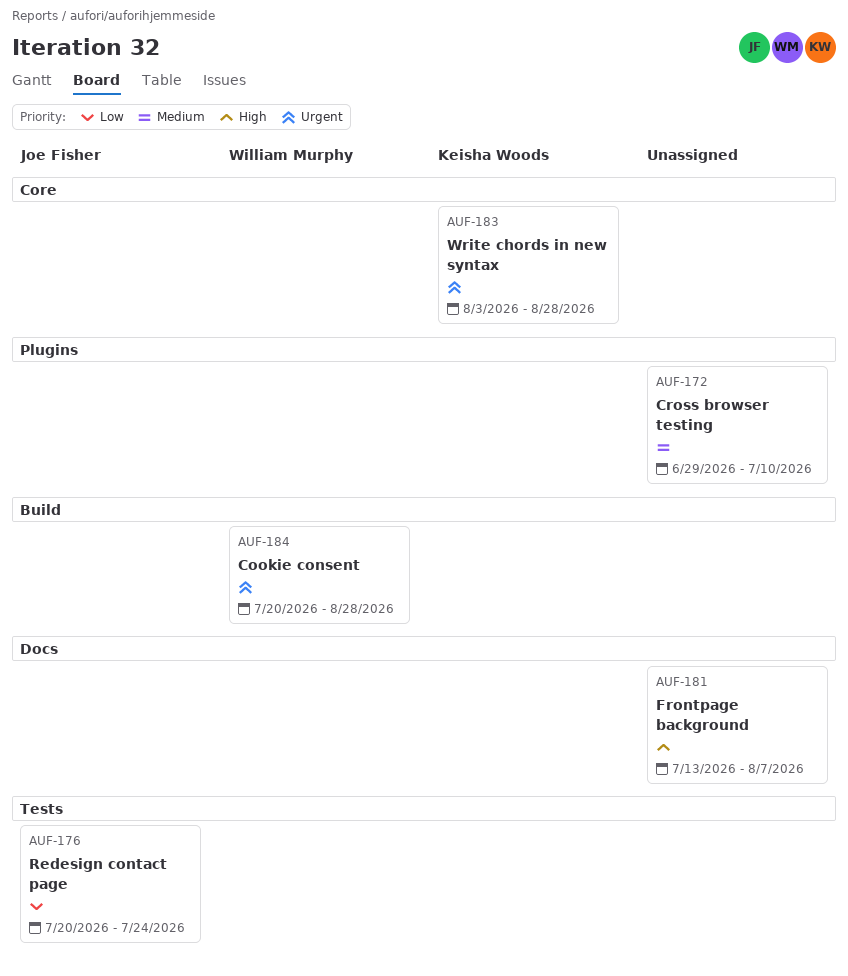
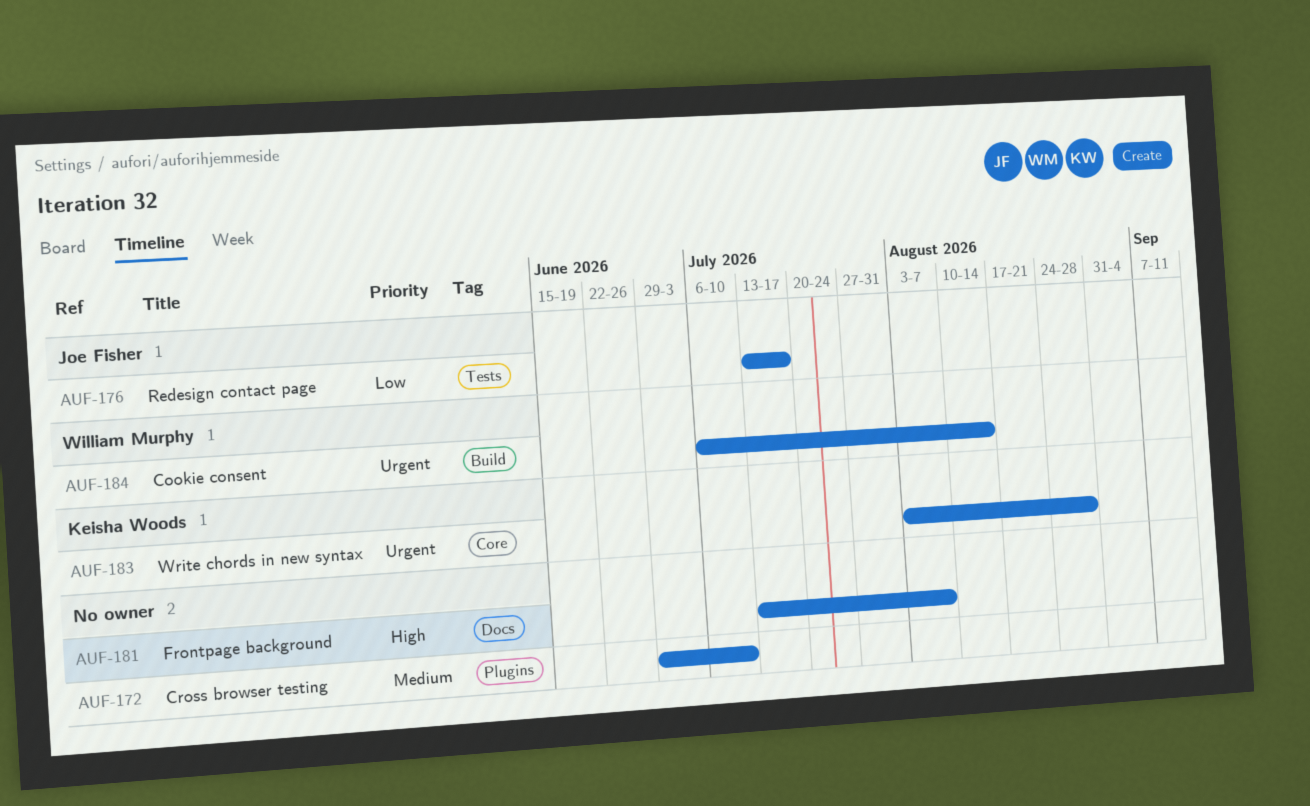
AUF-176, start: Jul 20 -> Jul 13
AUF-176, due: Jul 24 -> Jul 17
AUF-184, start: Jul 20 -> Jul 6
AUF-184, due: Aug 28 -> Aug 14

